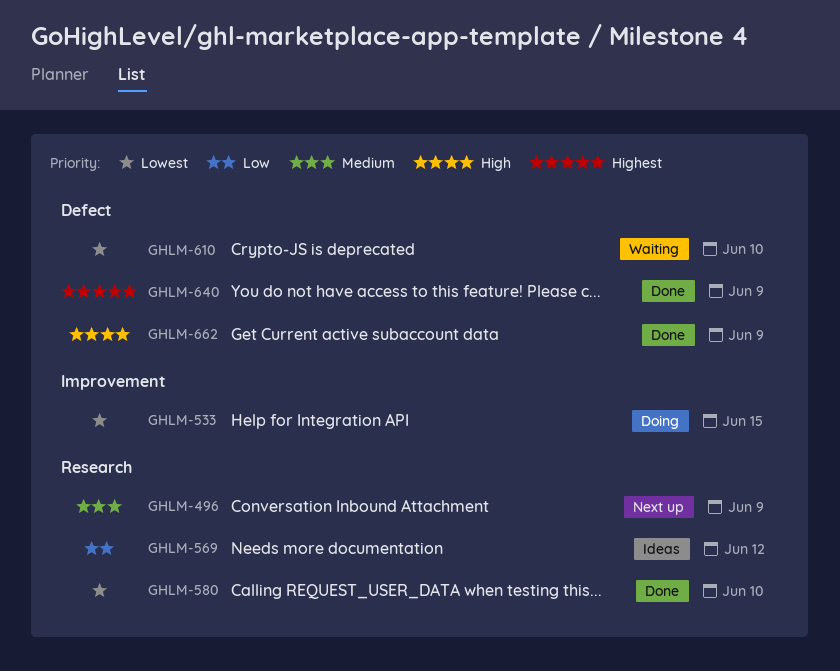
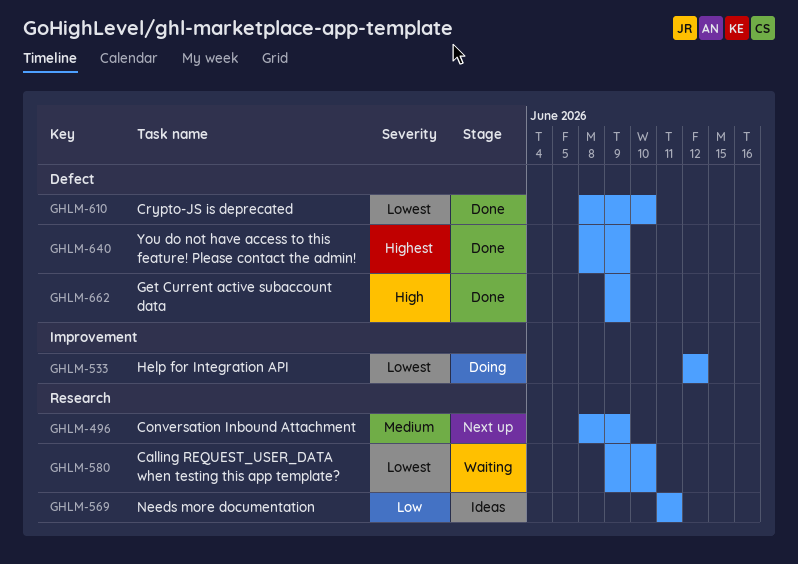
GHLM-533, due: Jun 15 -> Jun 12
GHLM-569, due: Jun 12 -> Jun 11
GHLM-580, status: Done -> Waiting
GHLM-610, status: Waiting -> Done

